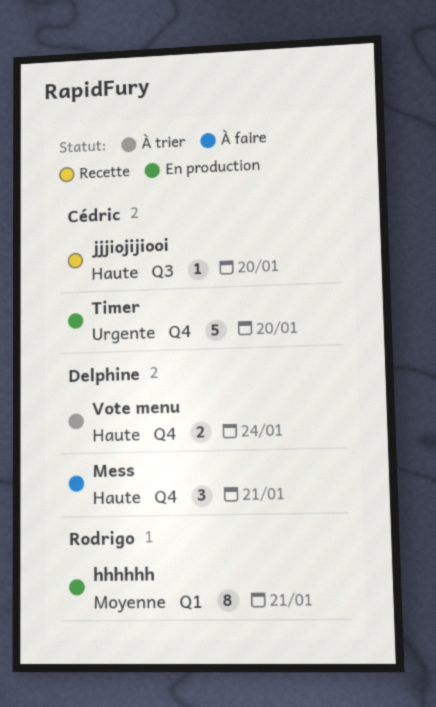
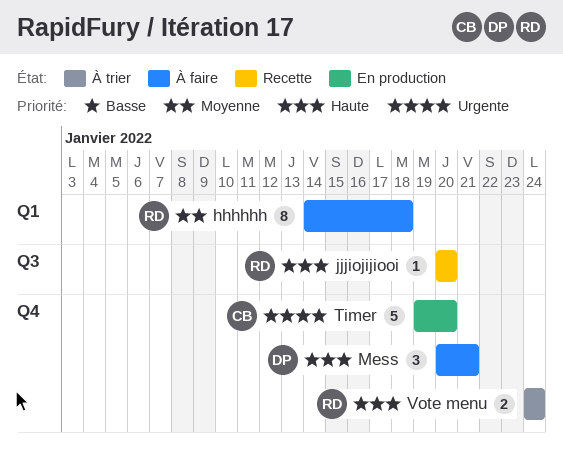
hhhhhh, status: En production -> À faire
hhhhhh, due: Jan 21 -> Jan 18
jjjiojijiooi, owner: Cédric -> Rodrigo
Vote menu, owner: Delphine -> Rodrigo

